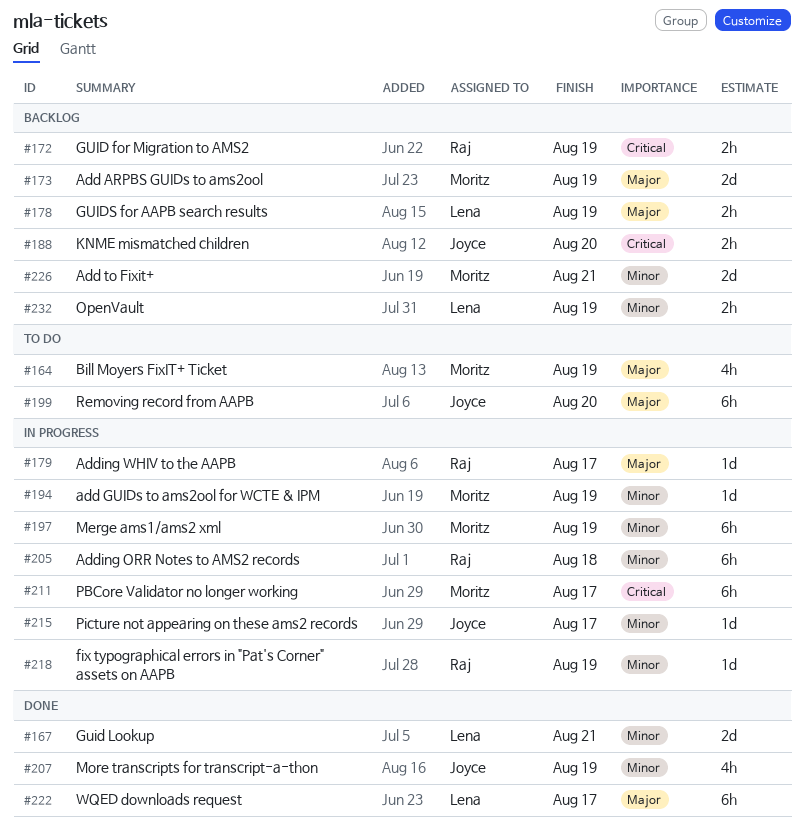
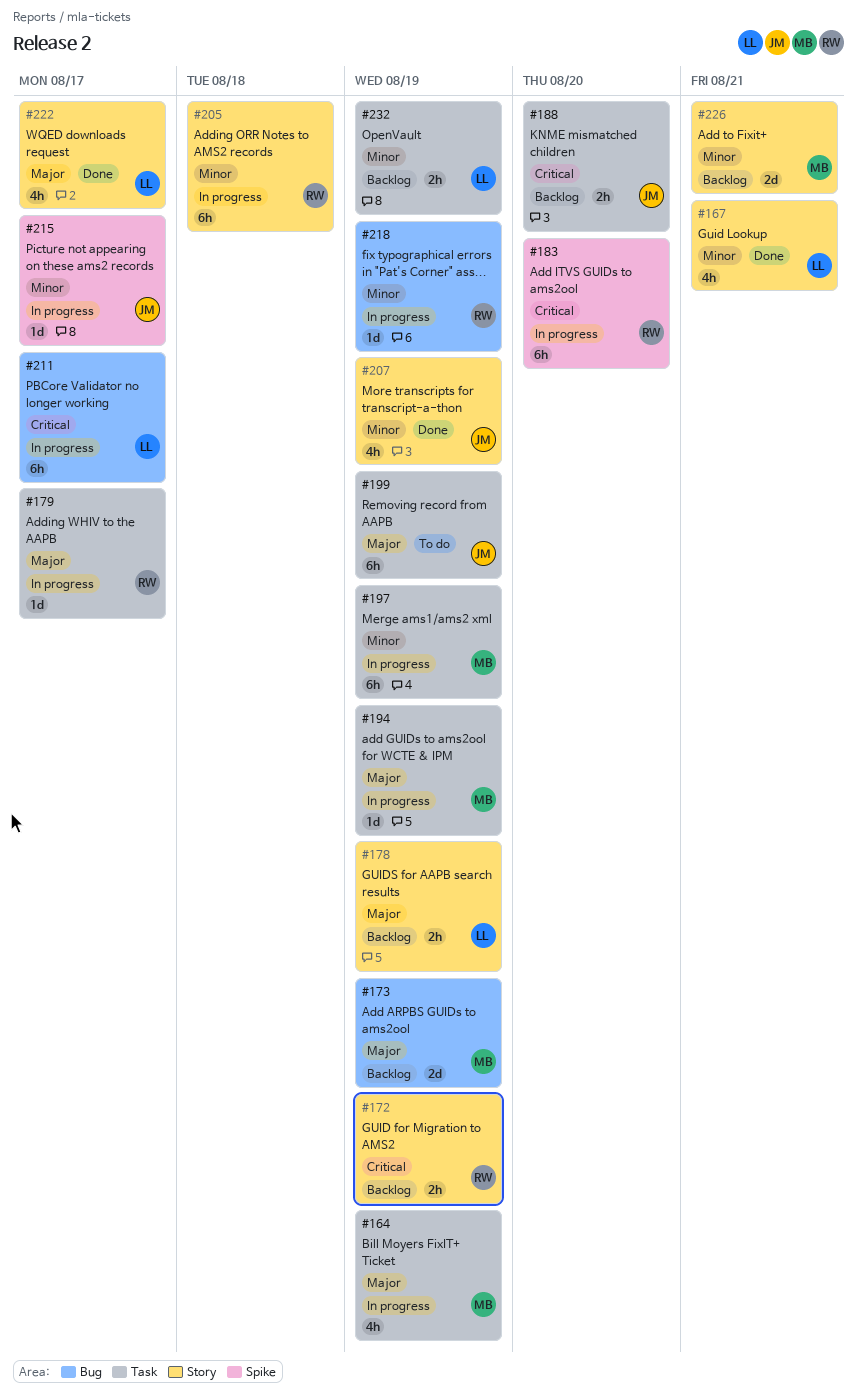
#164, status: To do -> In progress
#167, estimate: 2d -> 4h
#183: none -> present
#194, priority: Minor -> Major
#199, due: Aug 20 -> Aug 19
#211, owner: Moritz -> Lena
#222, estimate: 6h -> 4h

